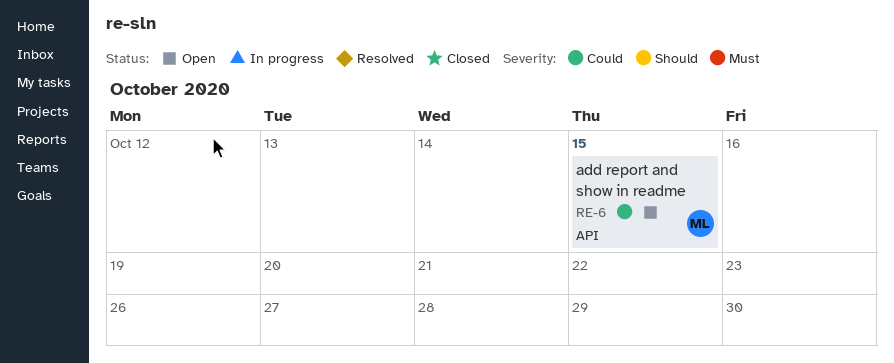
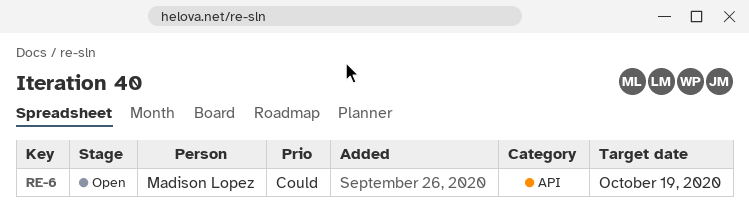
RE-6, due: Oct 15 -> Oct 19

